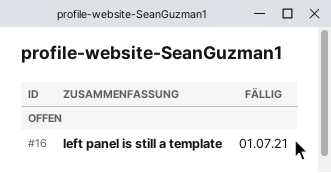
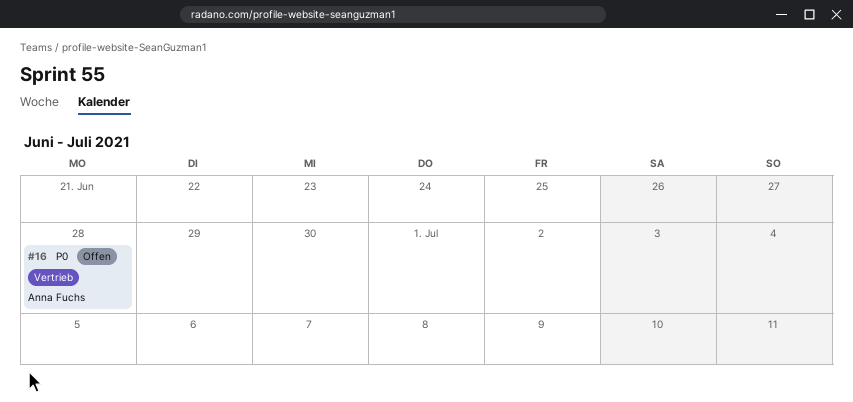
#16, due: Jul 1 -> Jun 28

